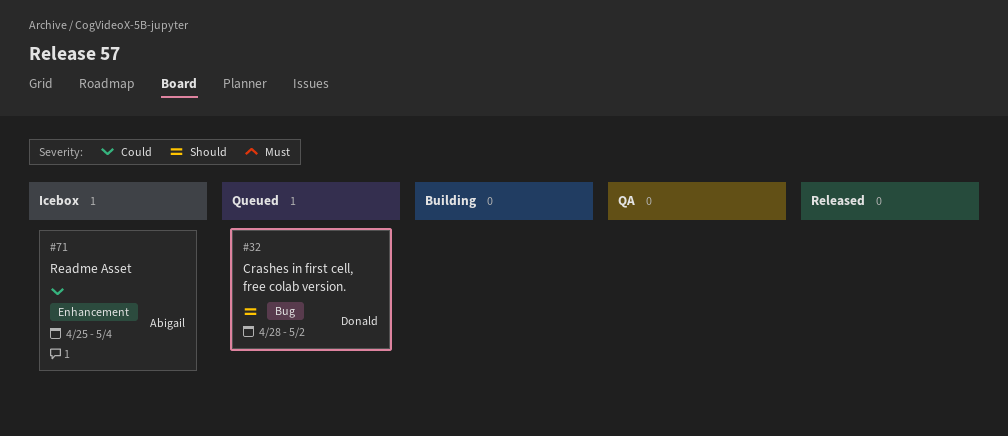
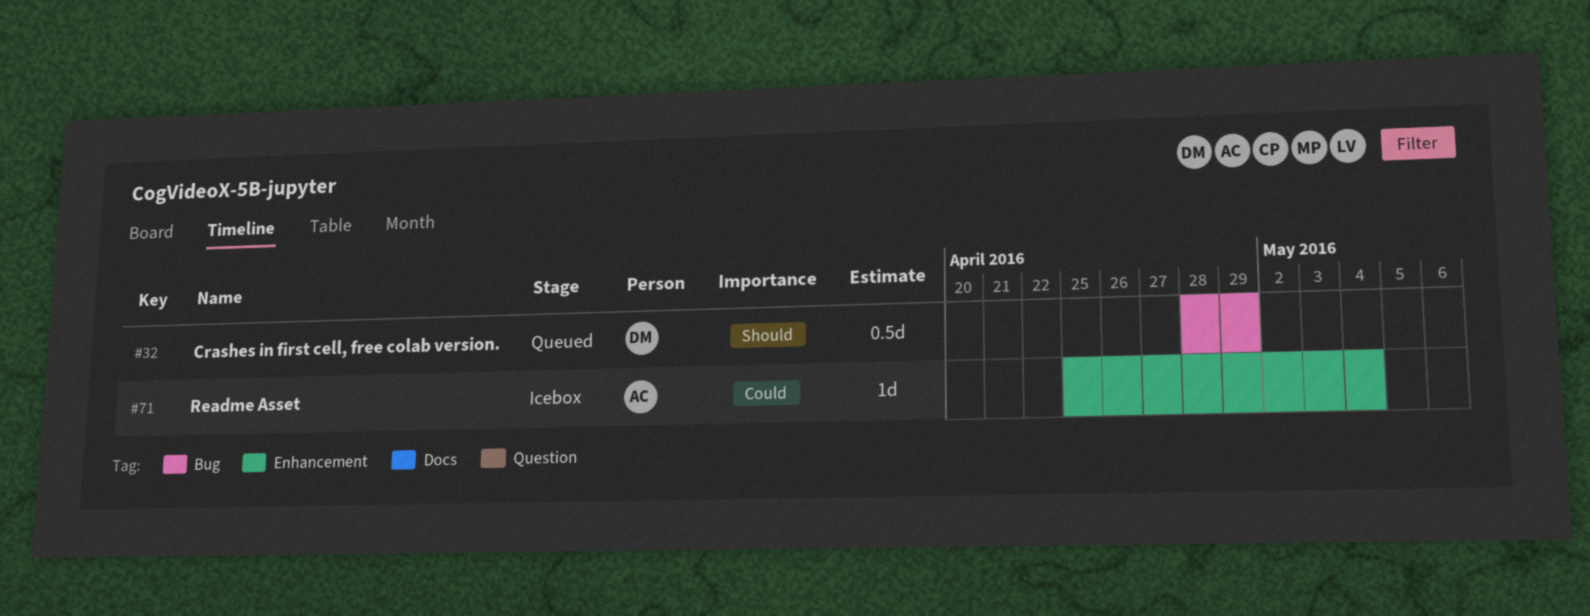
#32, due: May 2 -> Apr 29

